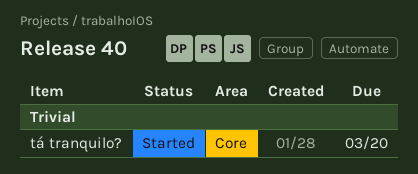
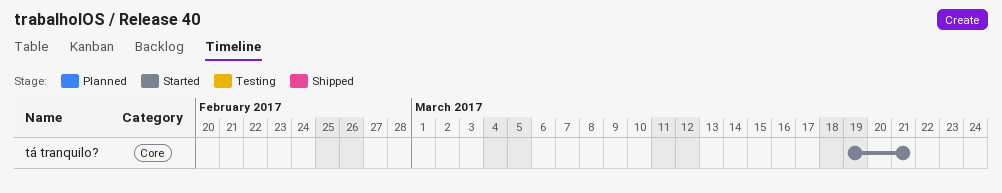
tá tranquilo?, due: Mar 20 -> Mar 21

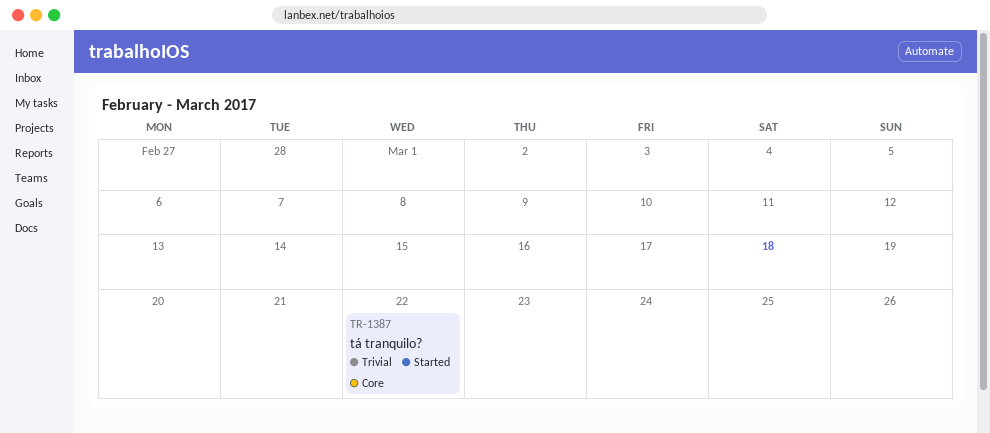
tá tranquilo?, due: Mar 21 -> Mar 22

